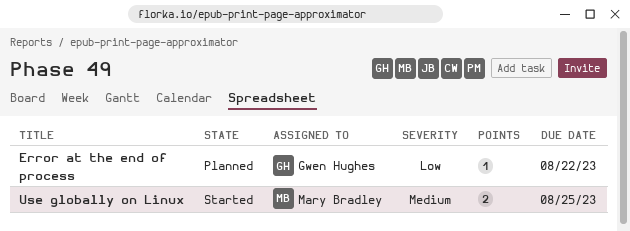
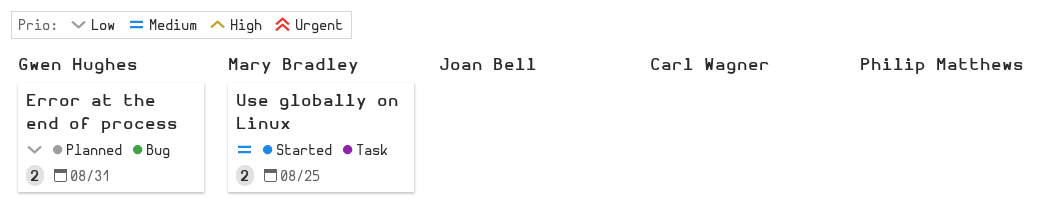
Error at the end of process, estimate: 1 -> 2
Error at the end of process, due: Aug 22 -> Aug 31

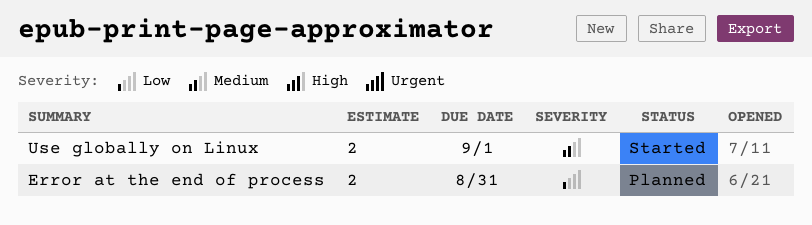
Use globally on Linux, due: Aug 25 -> Sep 1

